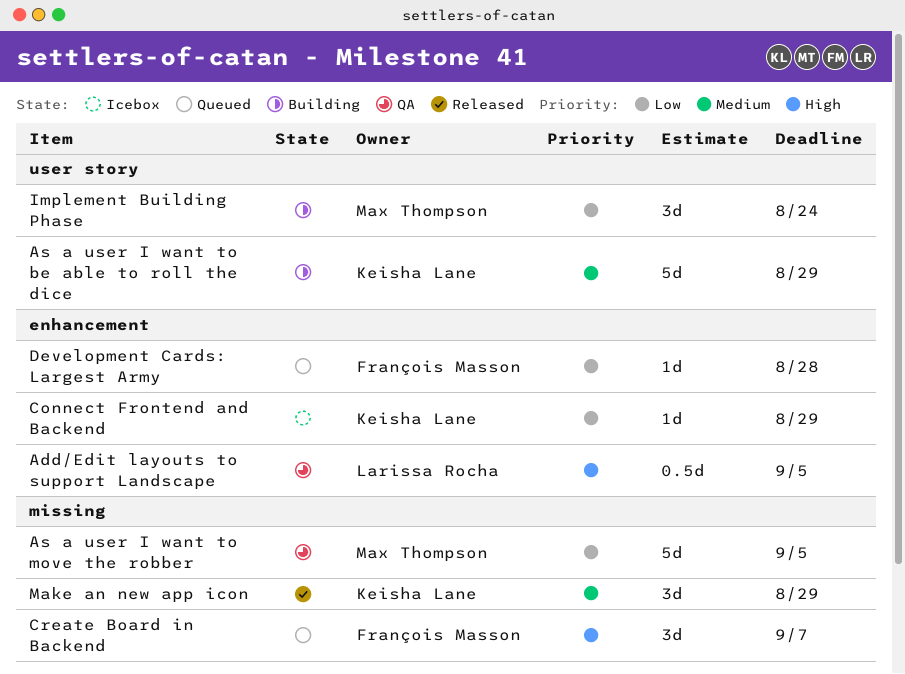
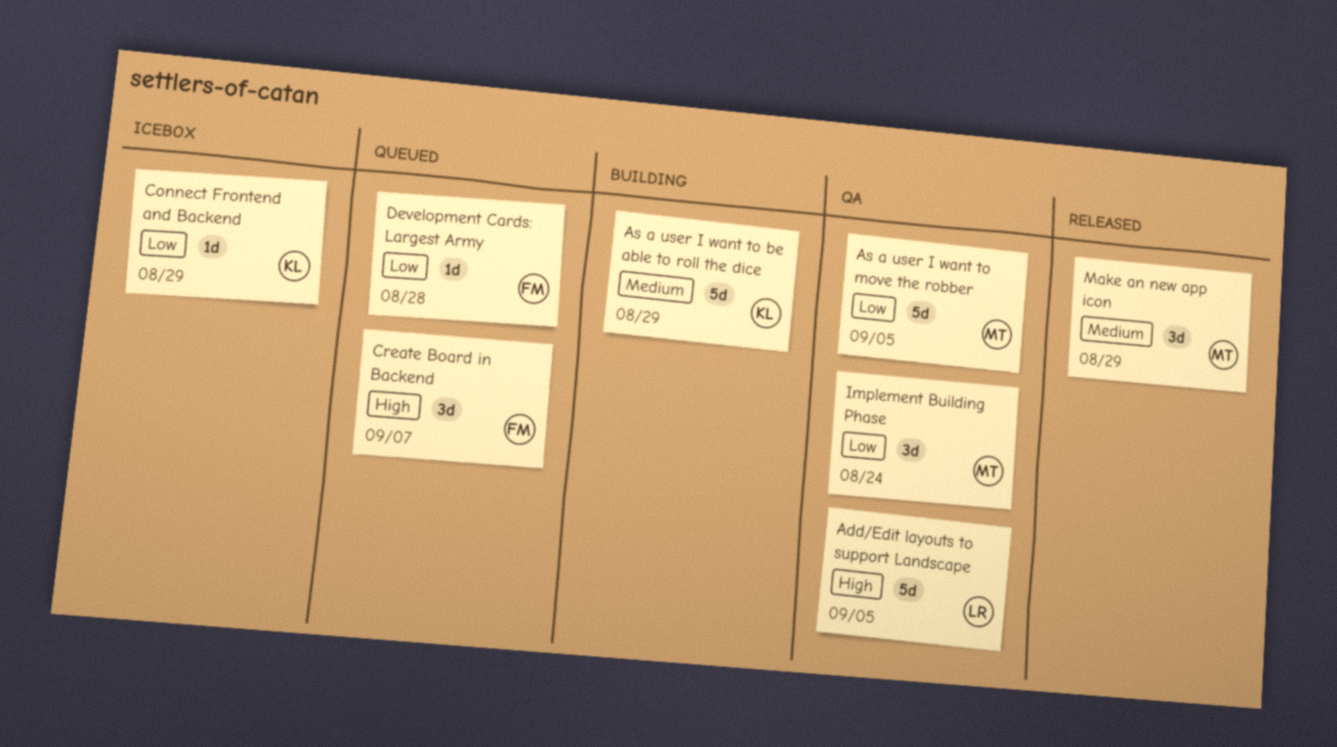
Add/Edit layouts to support Landscape, estimate: 0.5d -> 5d
Implement Building Phase, status: Building -> QA
Make an new app icon, owner: Keisha Lane -> Max Thompson

